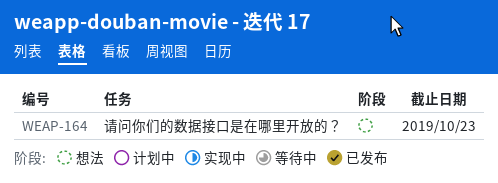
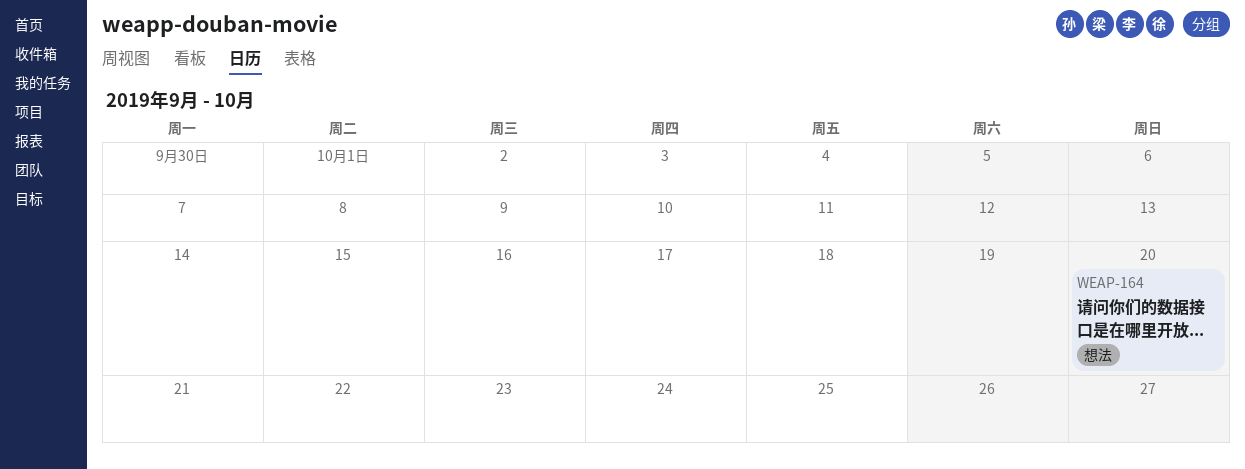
WEAP-164, due: Oct 23 -> Oct 20

